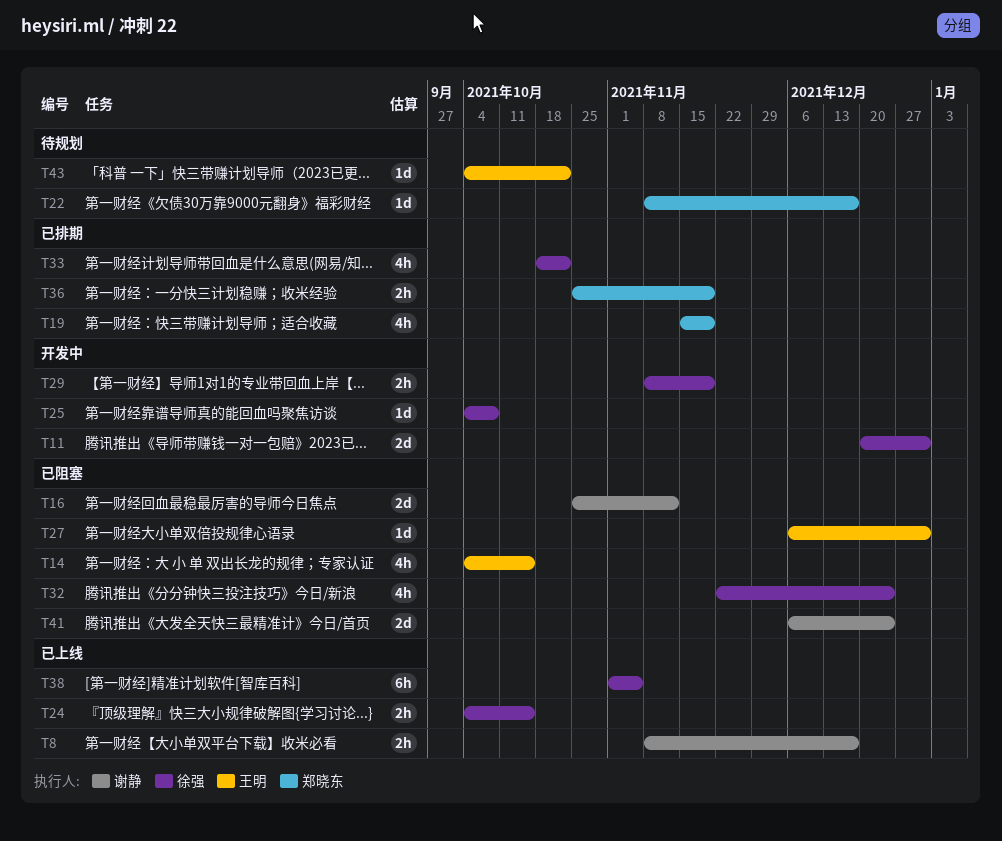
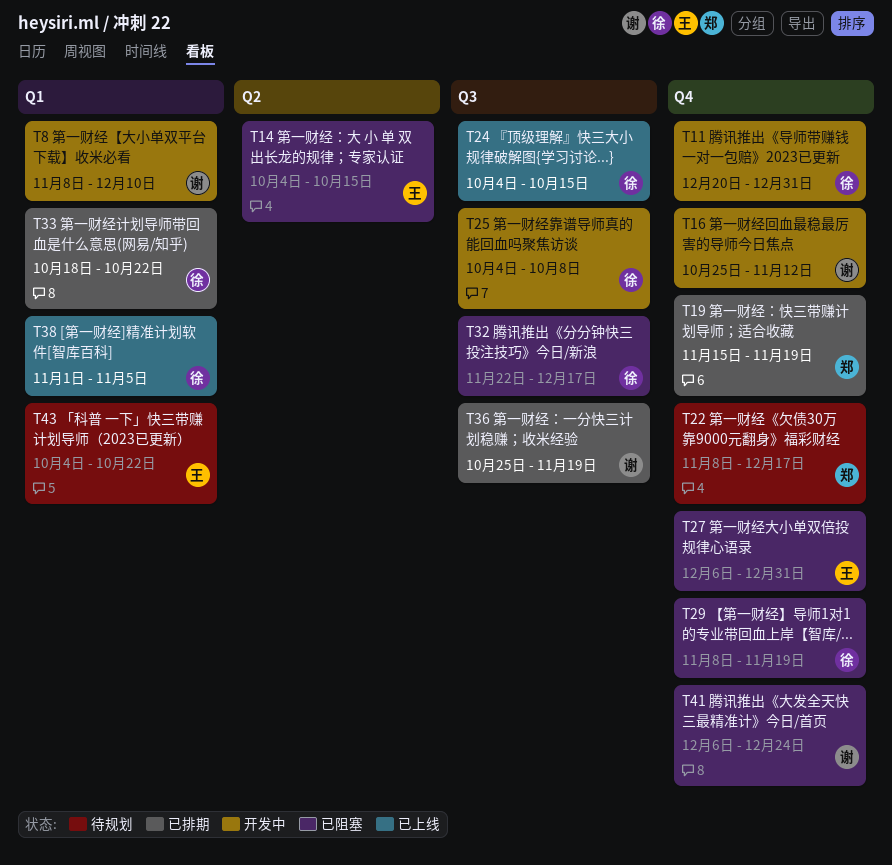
T8, status: 已上线 -> 开发中
T8, due: Dec 17 -> Dec 10
T16, status: 已阻塞 -> 开发中
T29, status: 开发中 -> 已阻塞
T32, due: Dec 24 -> Dec 17
T36, owner: 郑晓东 -> 谢静

